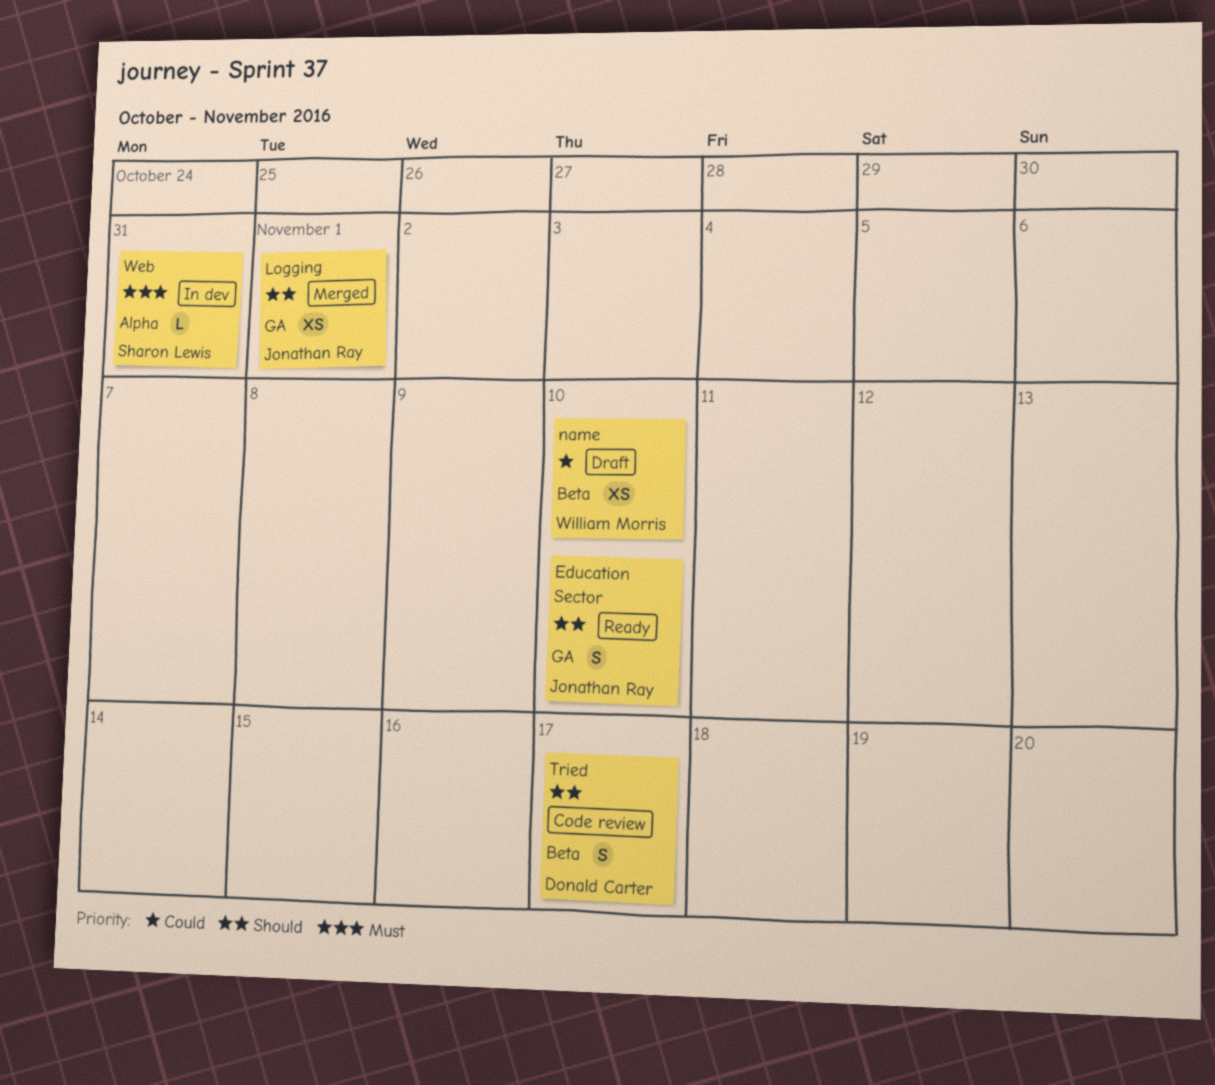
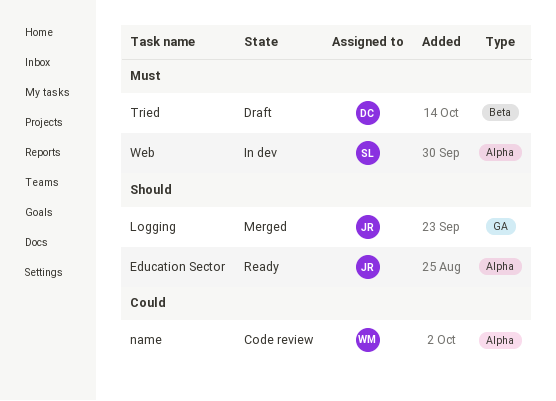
Education Sector, label: GA -> Alpha
name, status: Draft -> Code review
name, label: Beta -> Alpha
Tried, status: Code review -> Draft
Tried, priority: Should -> Must

